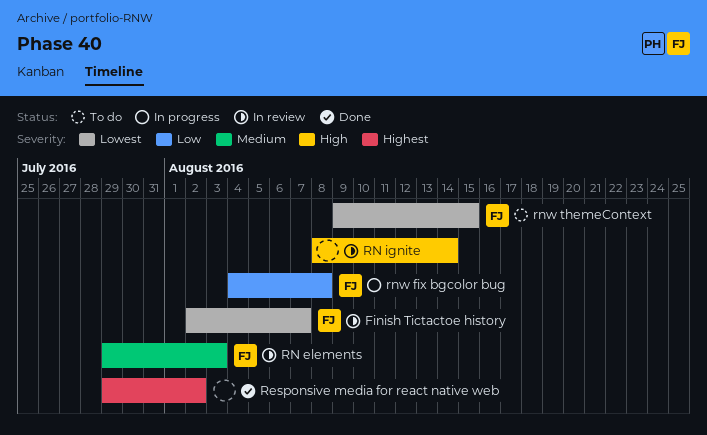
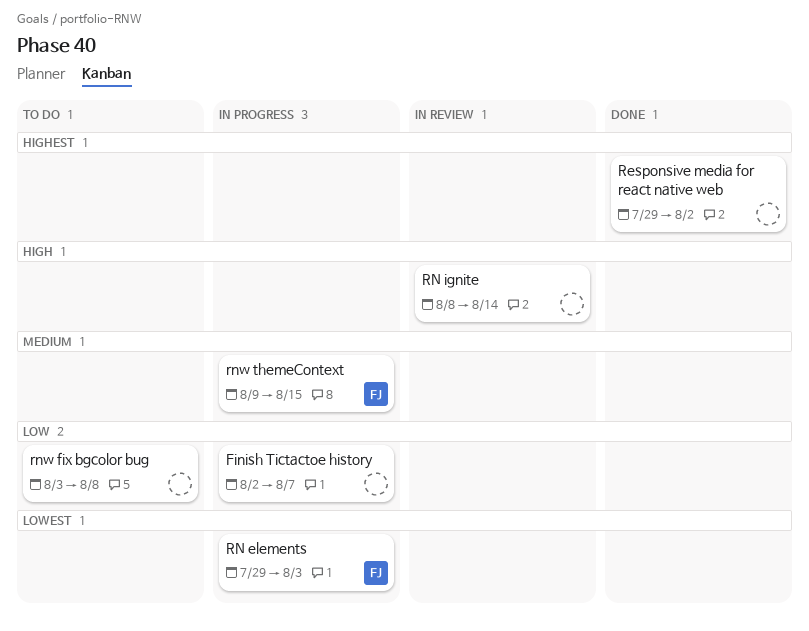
Finish Tictactoe history, status: In review -> In progress
Finish Tictactoe history, owner: FJ -> none
Finish Tictactoe history, priority: Lowest -> Low
RN elements, status: In review -> In progress
RN elements, priority: Medium -> Lowest
rnw fix bgcolor bug, status: In progress -> To do
rnw fix bgcolor bug, owner: FJ -> none
rnw fix bgcolor bug, start: Aug 4 -> Aug 3
rnw themeContext, status: To do -> In progress
rnw themeContext, priority: Lowest -> Medium

